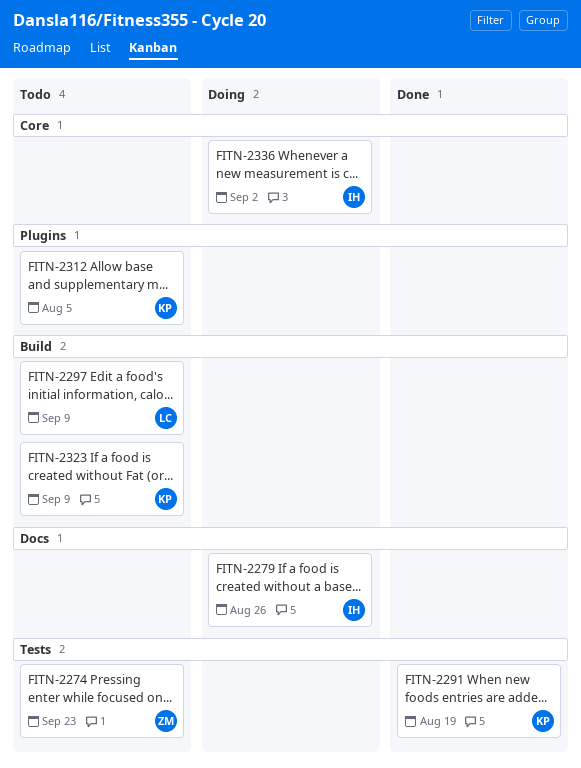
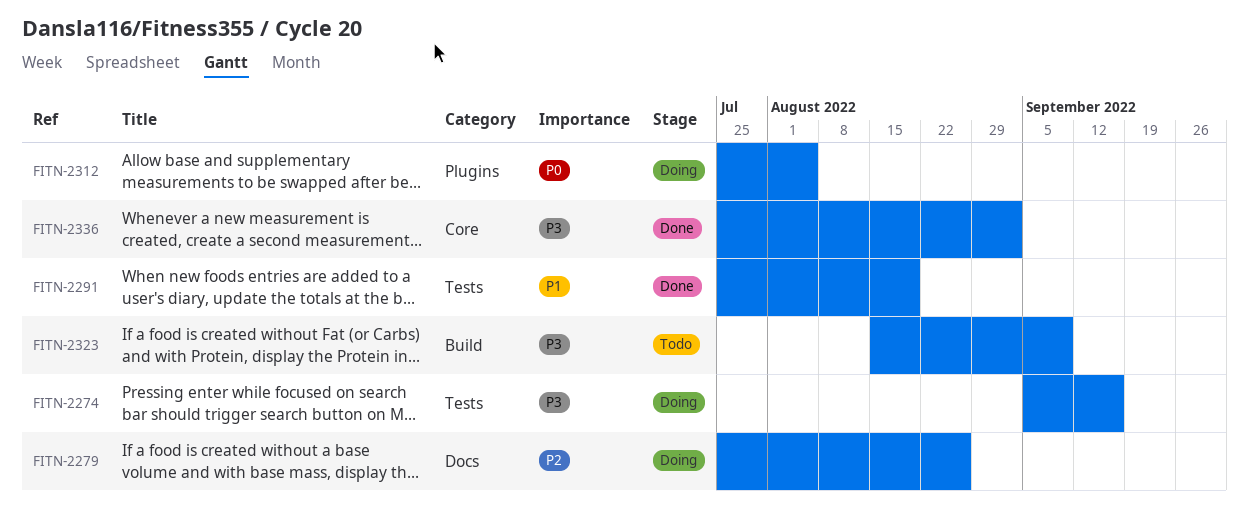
FITN-2274, status: Todo -> Doing
FITN-2274, due: Sep 23 -> Sep 16
FITN-2297: present -> none
FITN-2312, status: Todo -> Doing
FITN-2336, status: Doing -> Done

